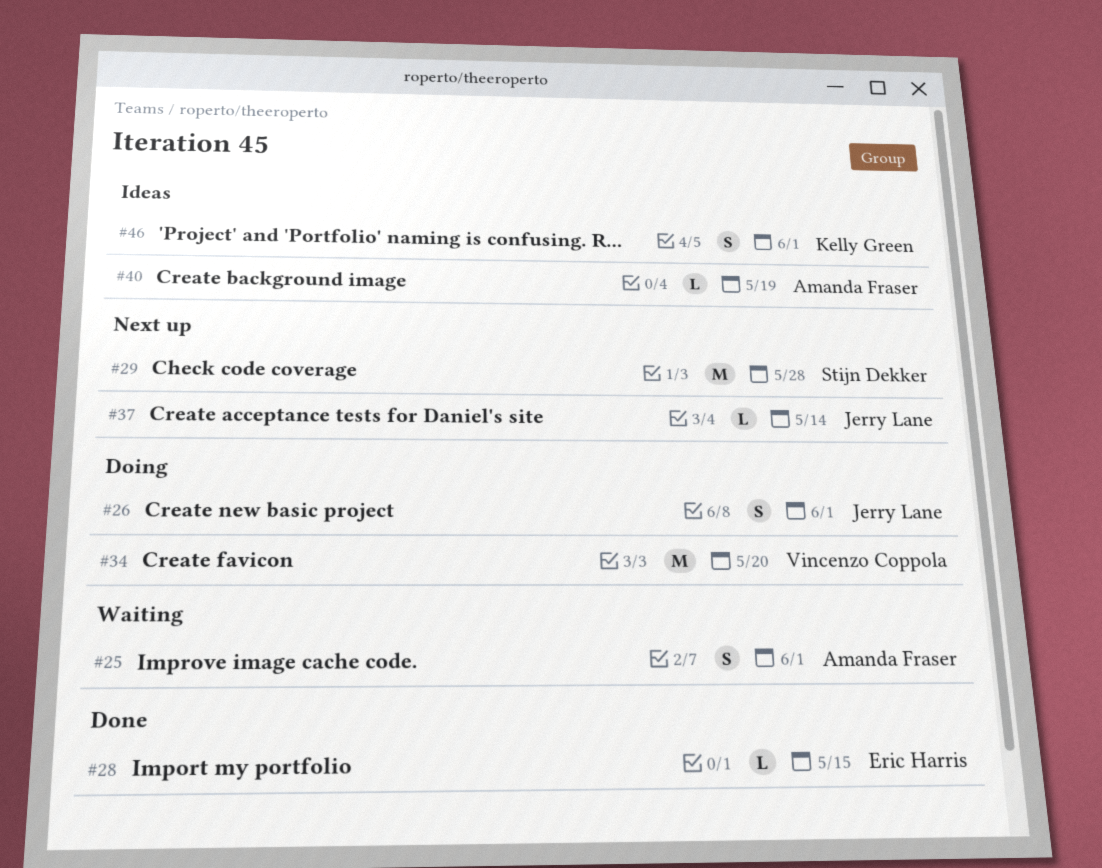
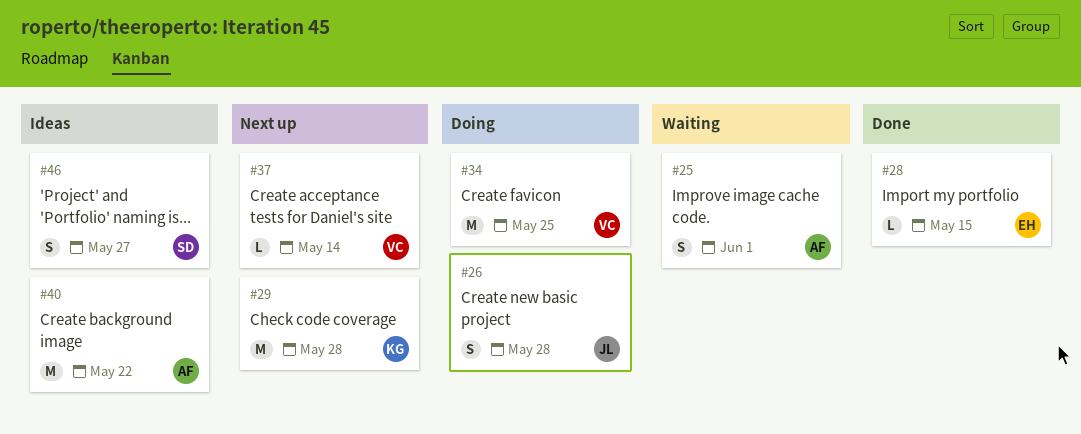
#26, due: Jun 1 -> May 28
#29, owner: Stijn Dekker -> Kelly Green
#34, due: May 20 -> May 25
#37, owner: Jerry Lane -> Vincenzo Coppola
#40, estimate: L -> M
#40, due: May 19 -> May 22
#46, owner: Kelly Green -> Stijn Dekker
#46, due: Jun 1 -> May 27

